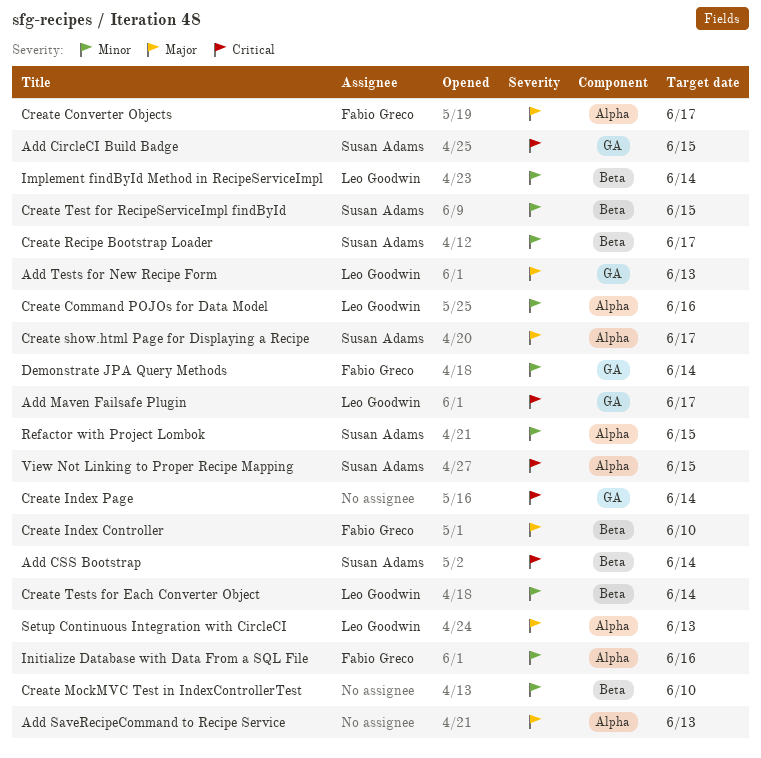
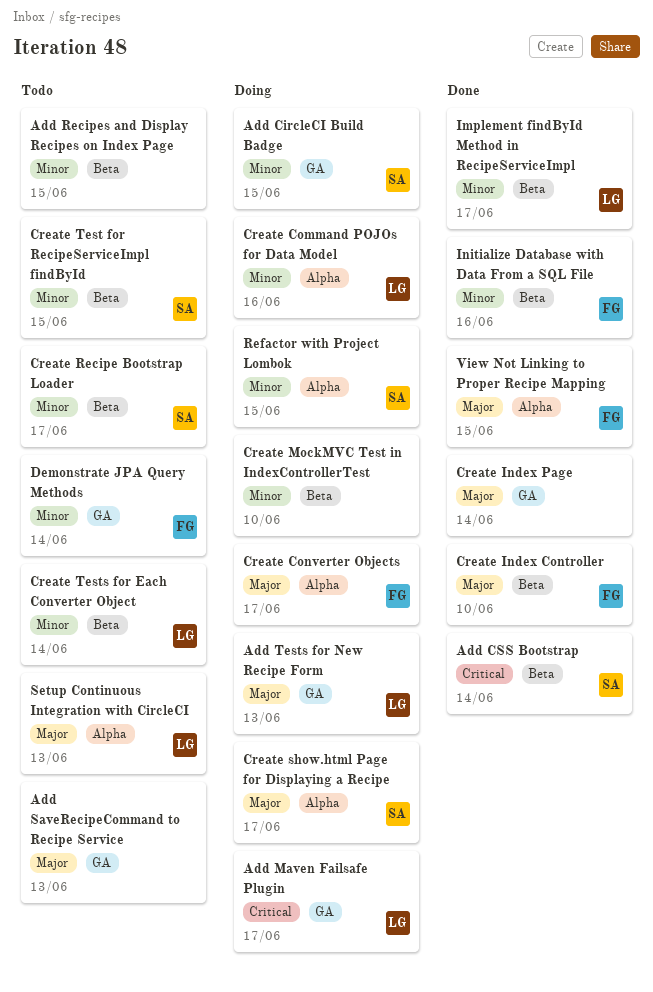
Add CircleCI Build Badge, priority: Critical -> Minor
Add Recipes and Display Recipes on Index Page: none -> present
Add SaveRecipeCommand to Recipe Service, label: Alpha -> GA
Create Index Page, priority: Critical -> Major
Implement findById Method in RecipeServiceImpl, due: Jun 14 -> Jun 17
Initialize Database with Data From a SQL File, label: Alpha -> Beta
View Not Linking to Proper Recipe Mapping, owner: Susan Adams -> Fabio Greco
View Not Linking to Proper Recipe Mapping, priority: Critical -> Major

